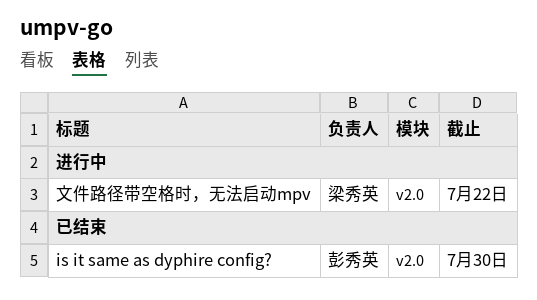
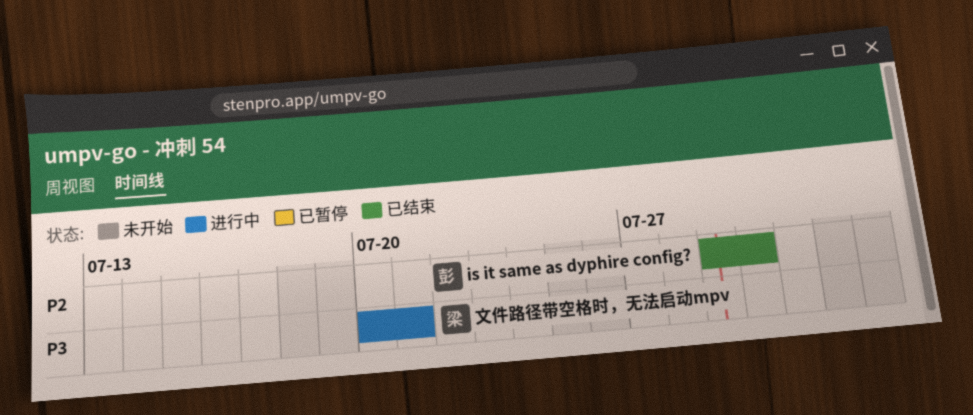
文件路径带空格时，无法启动mpv, due: Jul 22 -> Jul 21

